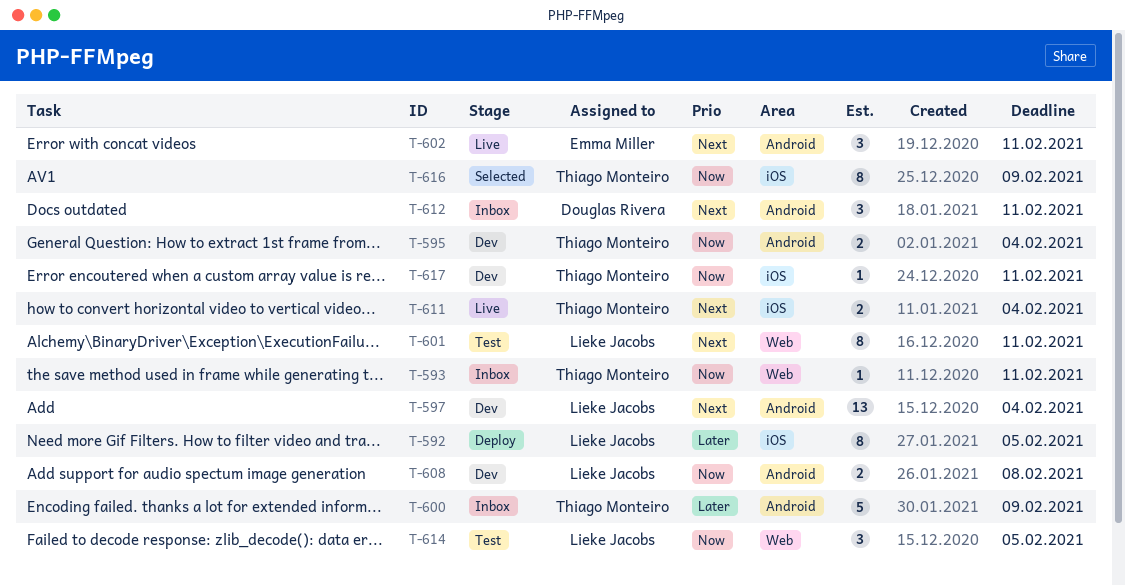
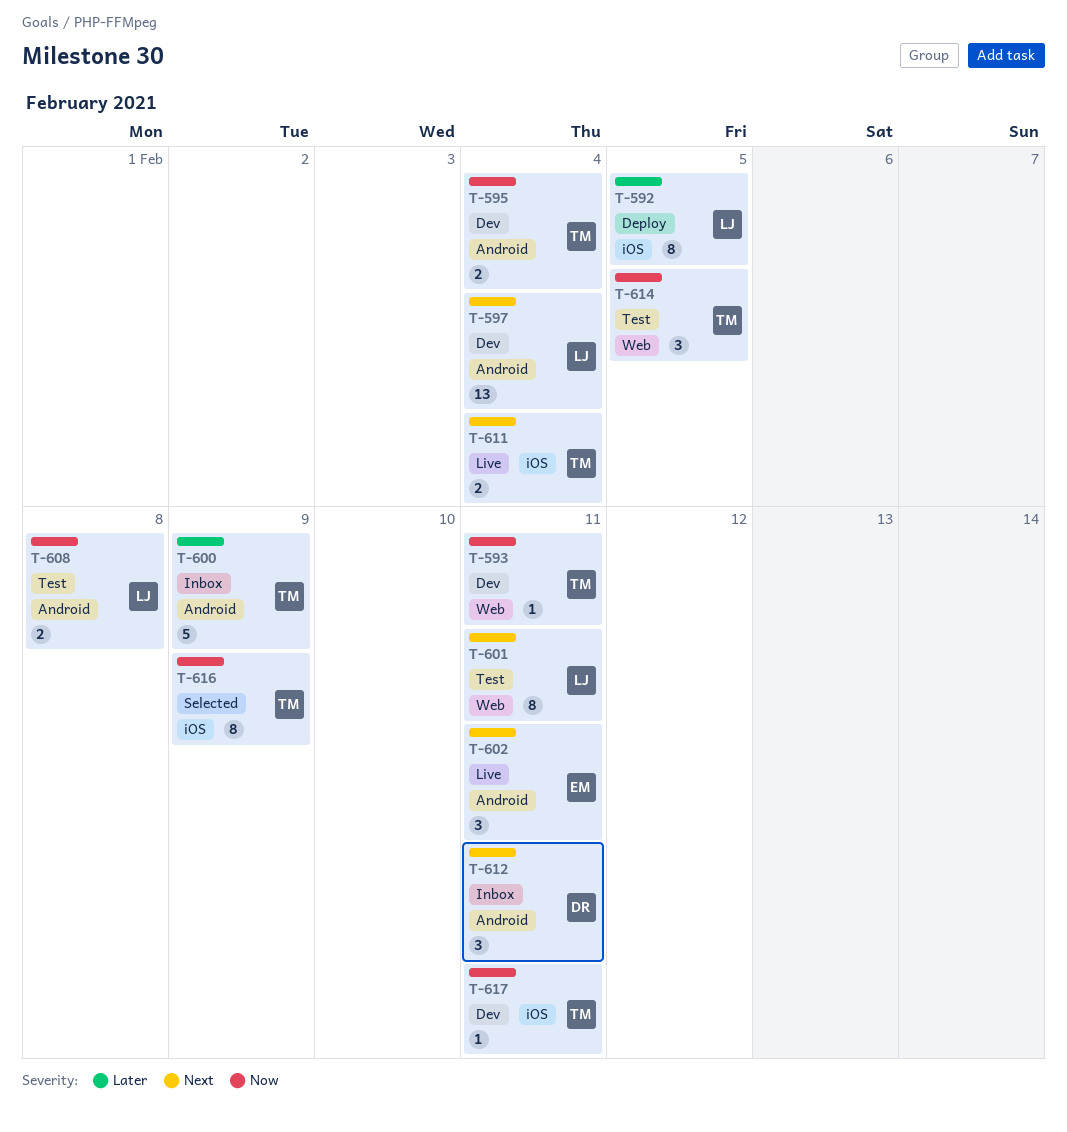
T-593, status: Inbox -> Dev
T-608, status: Dev -> Test
T-614, owner: Lieke Jacobs -> Thiago Monteiro

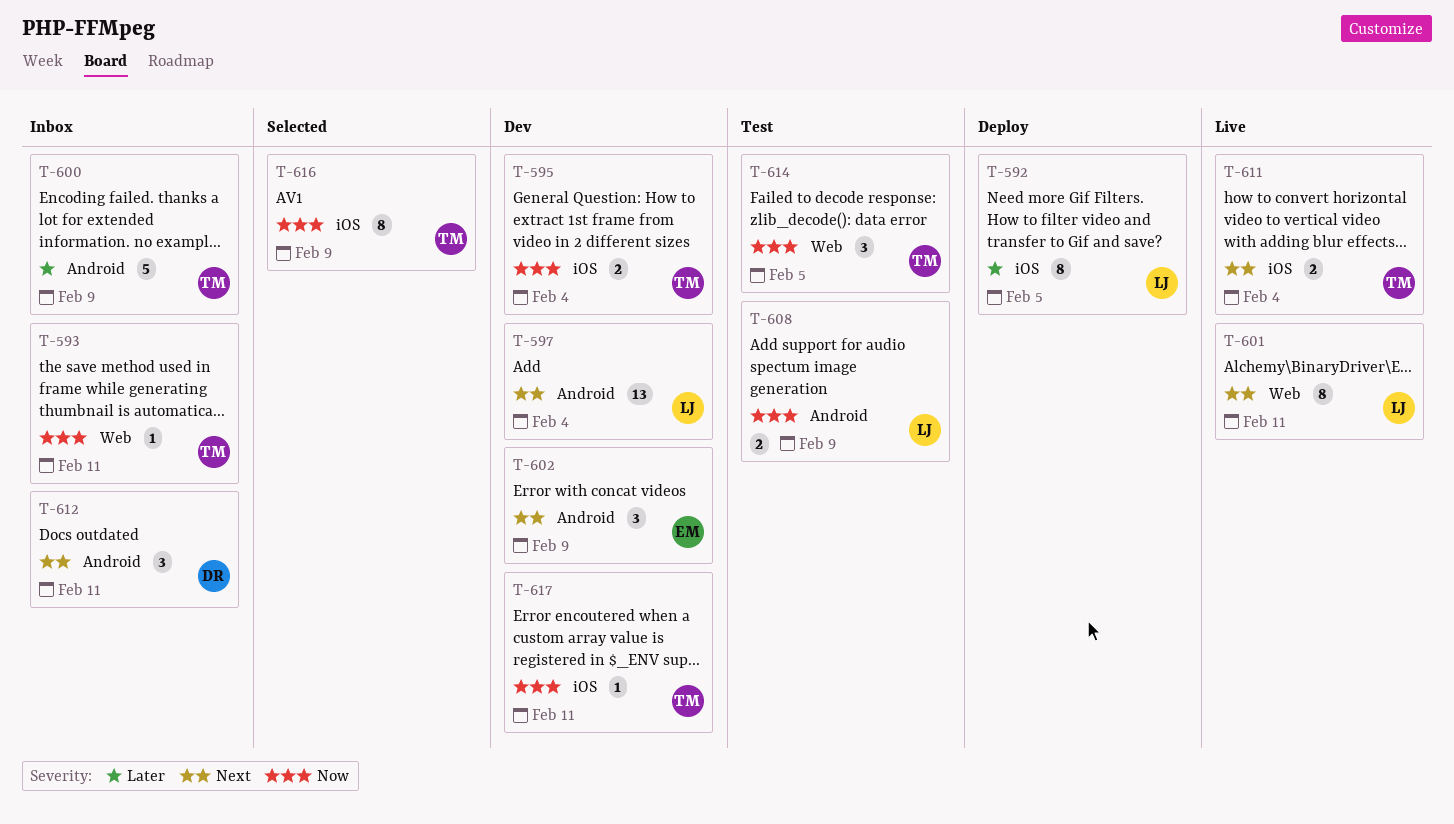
T-593, status: Dev -> Inbox
T-595, label: Android -> iOS
T-601, status: Test -> Live
T-602, status: Live -> Dev
T-602, due: Feb 11 -> Feb 9
T-608, due: Feb 8 -> Feb 9

